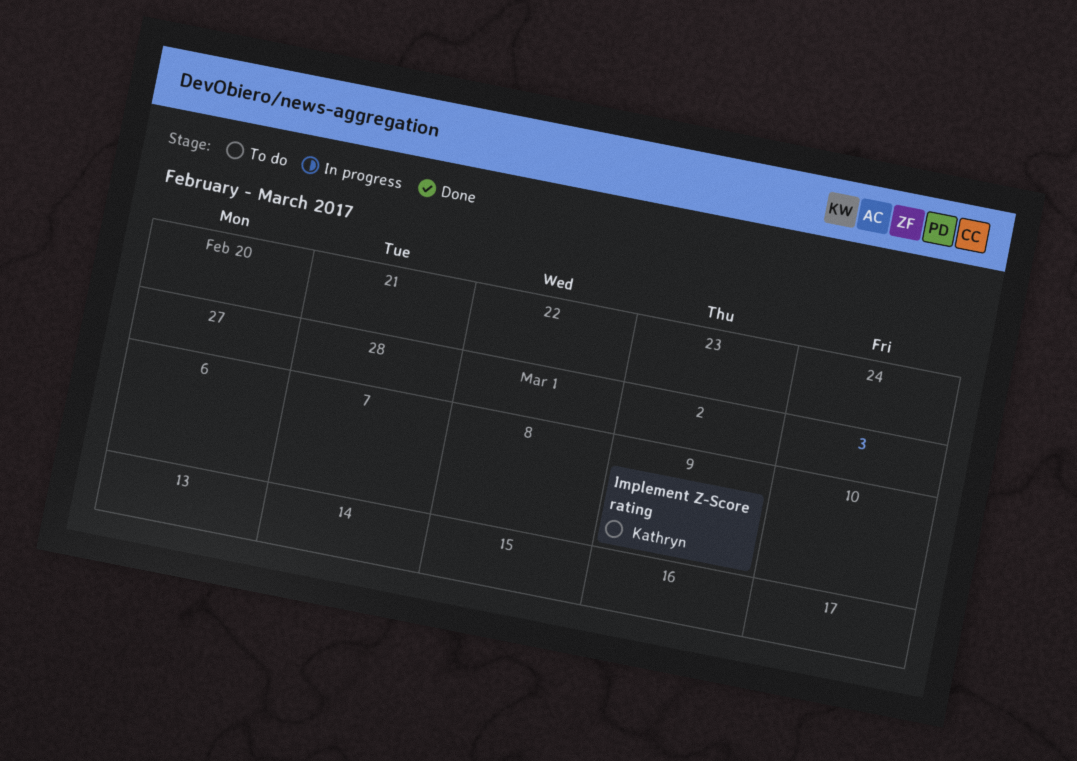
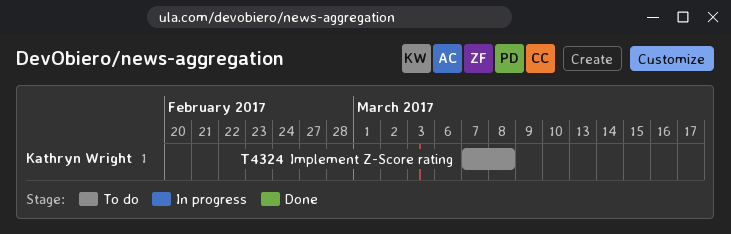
Implement Z-Score rating, due: Mar 9 -> Mar 8

